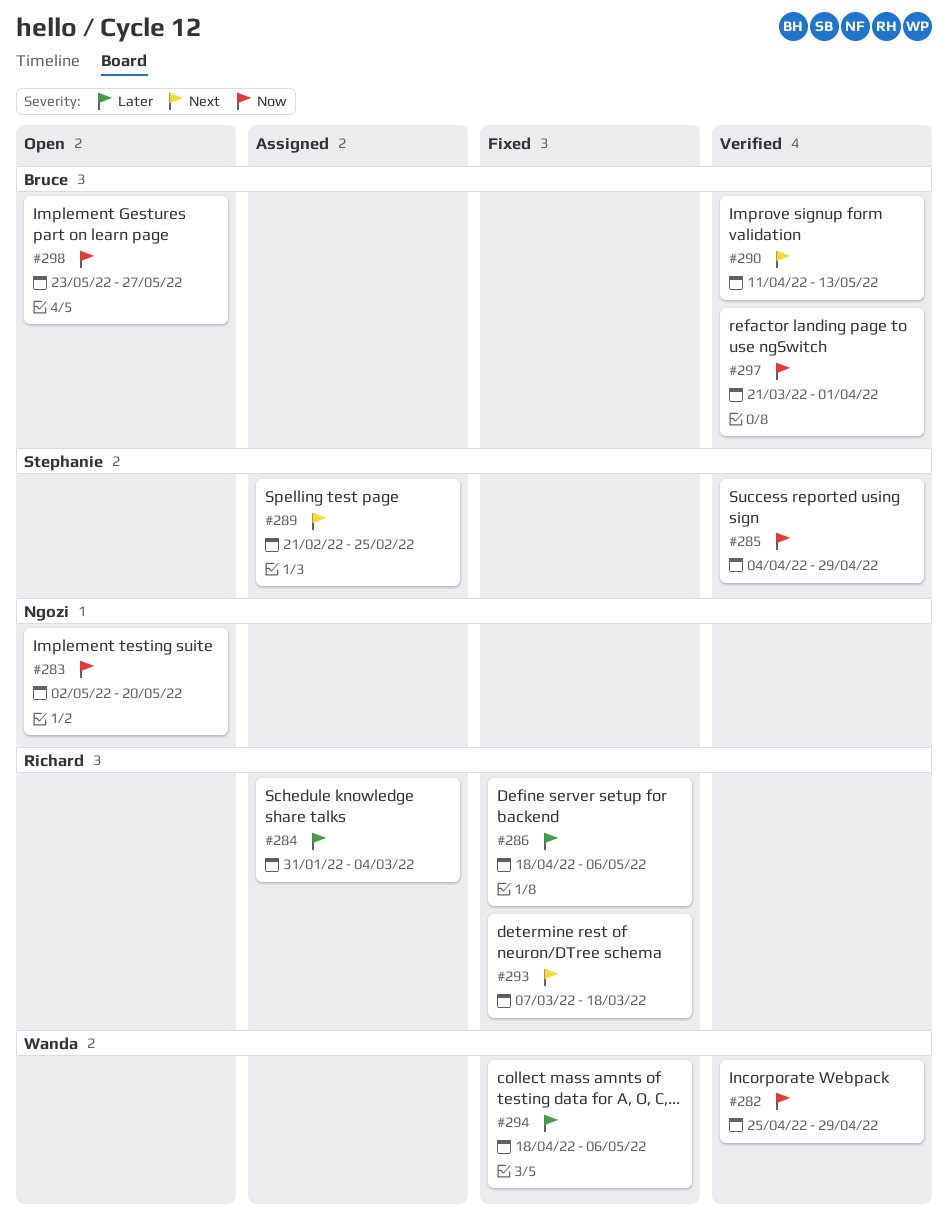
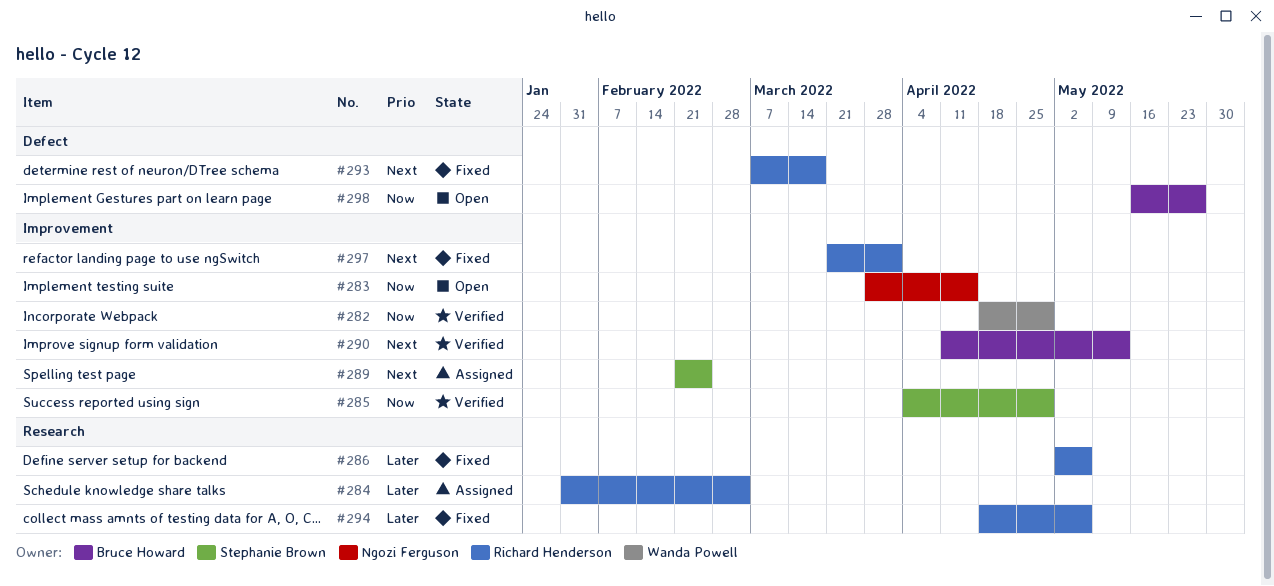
#282, start: Apr 25 -> Apr 18
#283, start: May 2 -> Mar 28
#283, due: May 20 -> Apr 15
#286, start: Apr 18 -> May 2
#294, owner: Wanda Powell -> Richard Henderson
#297, status: Verified -> Fixed
#297, owner: Bruce Howard -> Richard Henderson
#297, priority: Now -> Next
#298, start: May 23 -> May 16

